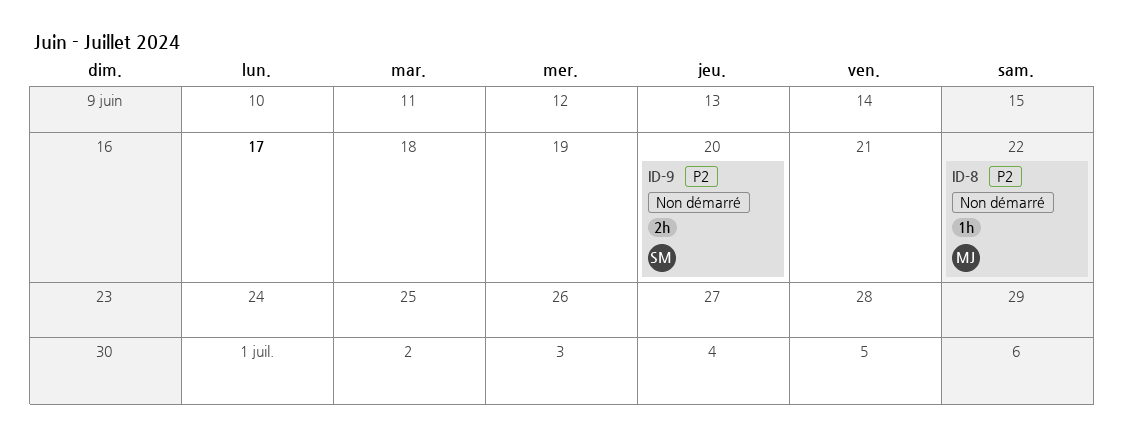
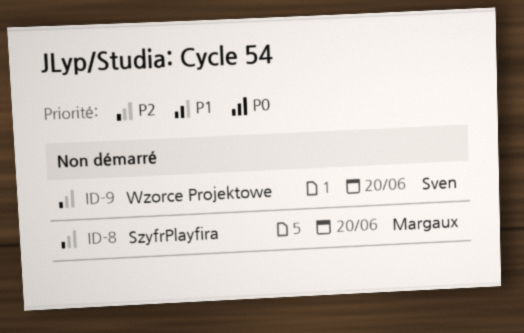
ID-8, due: Jun 22 -> Jun 20

